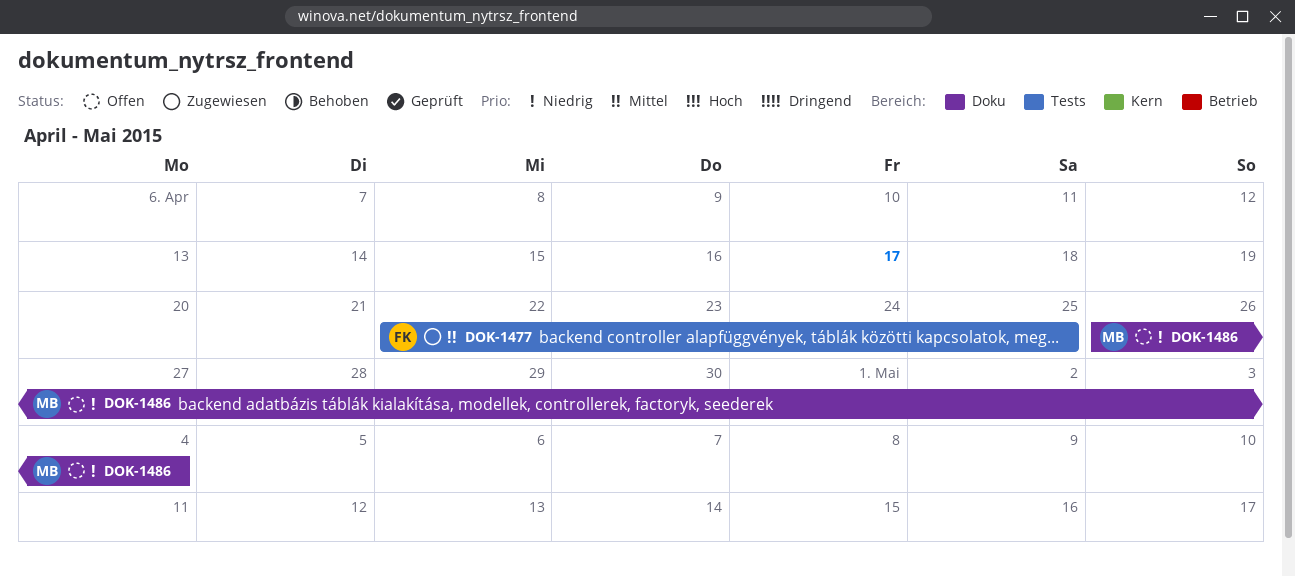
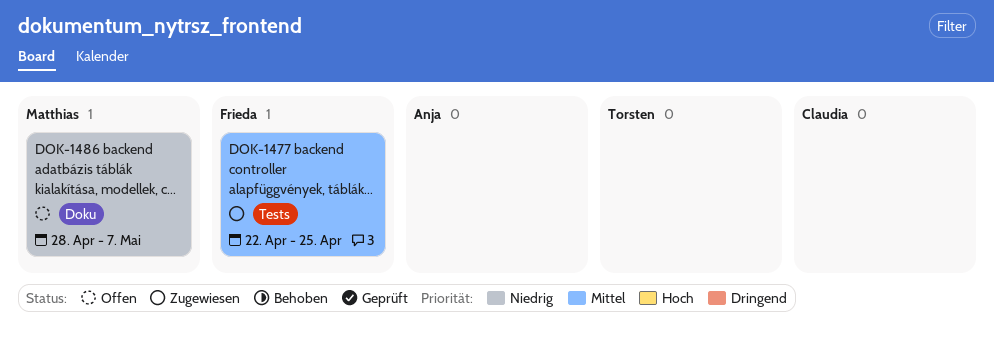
DOK-1486, start: Apr 26 -> Apr 28
DOK-1486, due: May 4 -> May 7

